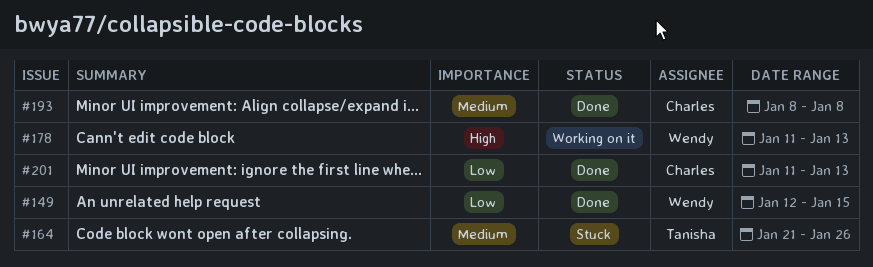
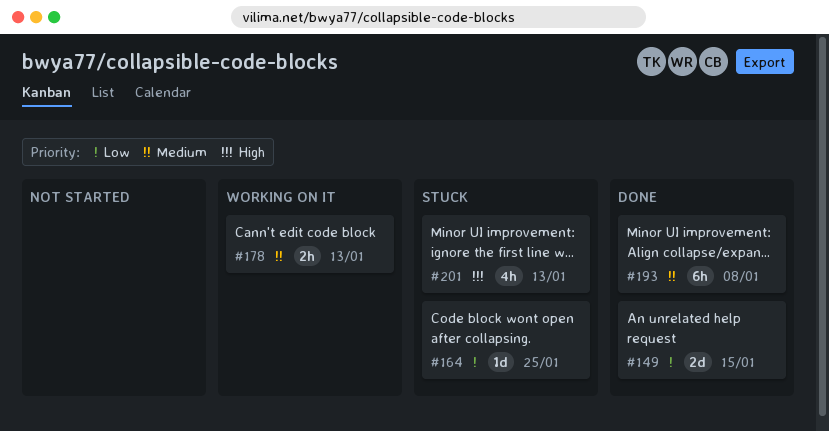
#164, priority: Medium -> Low
#164, due: Jan 26 -> Jan 25
#178, priority: High -> Medium
#201, status: Done -> Stuck
#201, priority: Low -> High

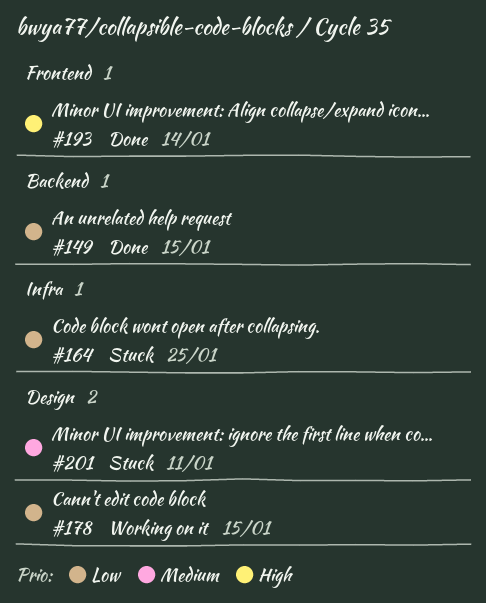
#178, priority: Medium -> Low
#178, due: Jan 13 -> Jan 15
#193, priority: Medium -> High
#193, due: Jan 8 -> Jan 14
#201, priority: High -> Medium
#201, due: Jan 13 -> Jan 11

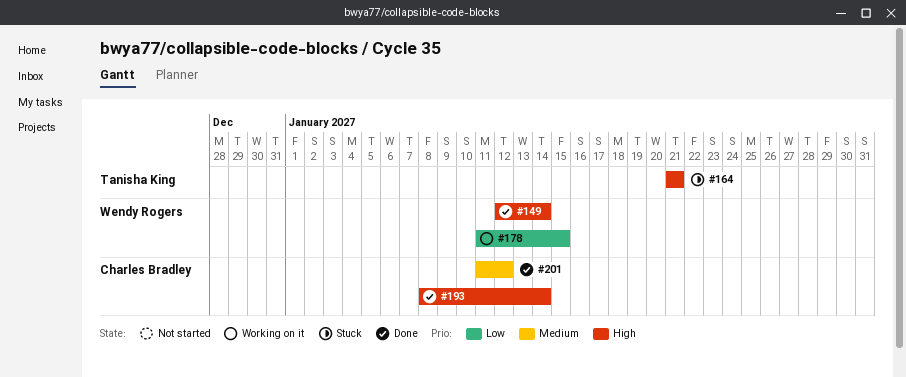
#149, priority: Low -> High
#149, due: Jan 15 -> Jan 14
#164, priority: Low -> High
#164, due: Jan 25 -> Jan 21
#201, status: Stuck -> Done
#201, due: Jan 11 -> Jan 12

